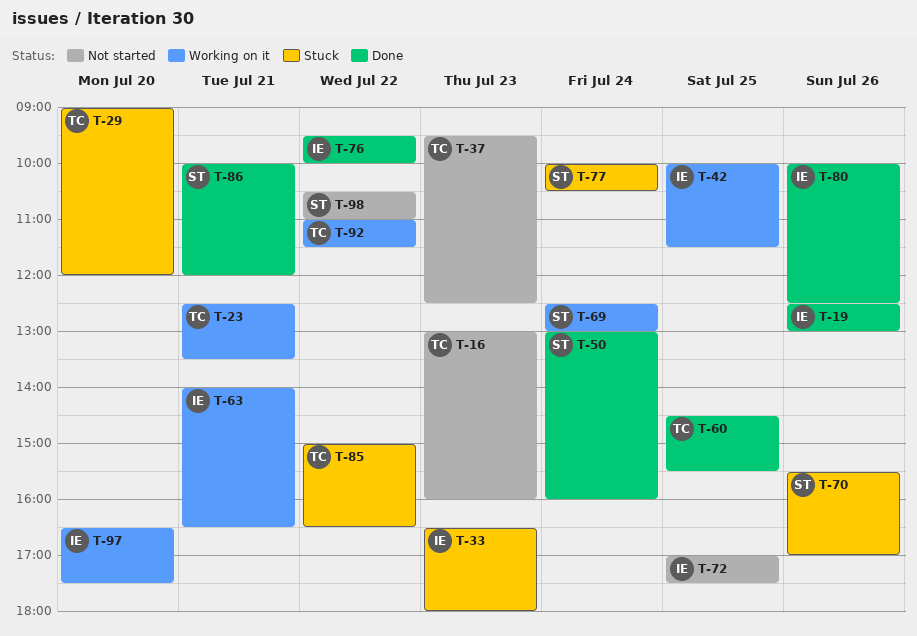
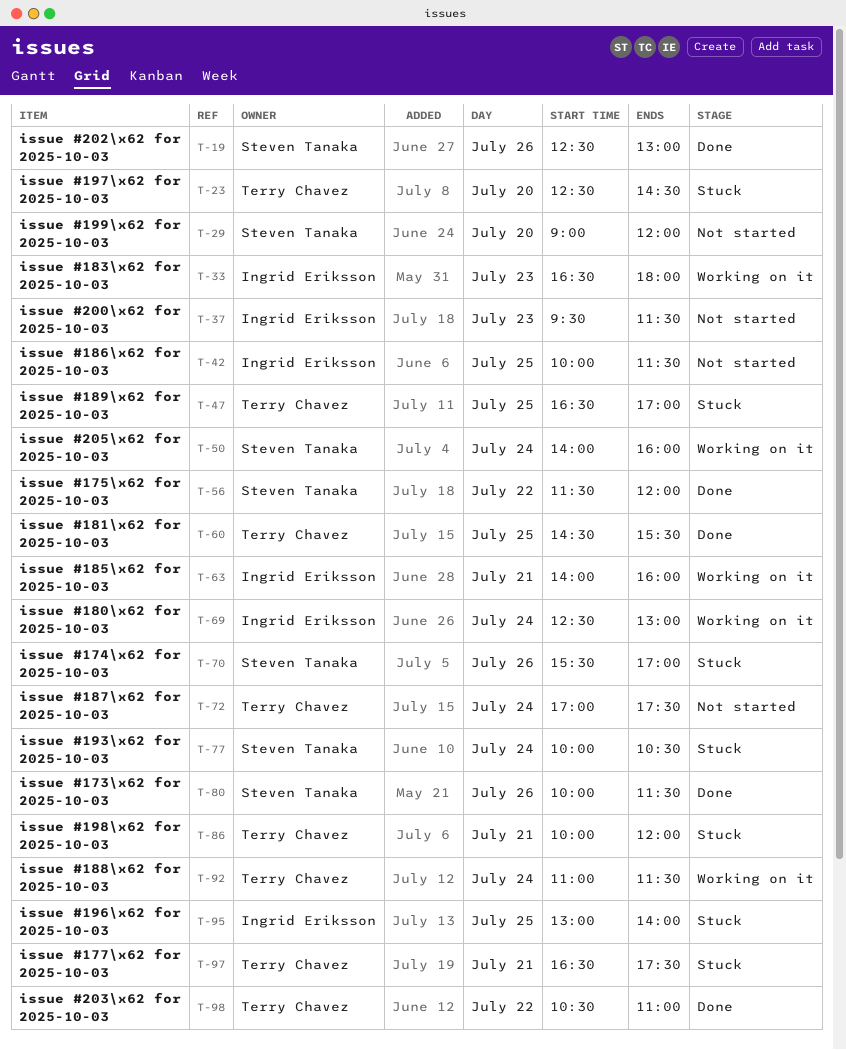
T-16: present -> none
T-19, owner: Ingrid Eriksson -> Steven Tanaka
T-23, status: Working on it -> Stuck
T-23, day: Jul 21 -> Jul 20
T-23, ends: 13:30 -> 14:30
T-29, status: Stuck -> Not started
T-29, owner: Terry Chavez -> Steven Tanaka
T-33, status: Stuck -> Working on it
T-37, owner: Terry Chavez -> Ingrid Eriksson
T-37, ends: 12:30 -> 11:30
T-42, status: Working on it -> Not started
T-47: none -> present
T-50, status: Done -> Working on it
T-50, begins: 13:00 -> 14:00
T-56: none -> present
T-63, ends: 16:30 -> 16:00
T-69, owner: Steven Tanaka -> Ingrid Eriksson
T-72, owner: Ingrid Eriksson -> Terry Chavez
T-72, day: Jul 25 -> Jul 24
T-76: present -> none
T-80, owner: Ingrid Eriksson -> Steven Tanaka
T-80, ends: 12:30 -> 11:30
T-85: present -> none
T-86, status: Done -> Stuck
T-86, owner: Steven Tanaka -> Terry Chavez
T-92, day: Jul 22 -> Jul 24
T-95: none -> present
T-97, status: Working on it -> Stuck
T-97, owner: Ingrid Eriksson -> Terry Chavez
T-97, day: Jul 20 -> Jul 21
T-98, status: Not started -> Done
T-98, owner: Steven Tanaka -> Terry Chavez

